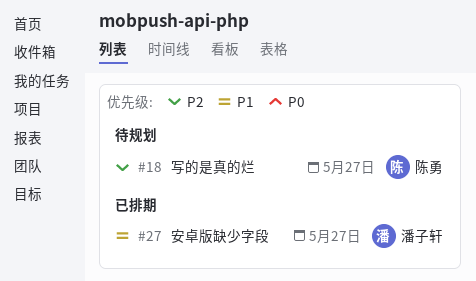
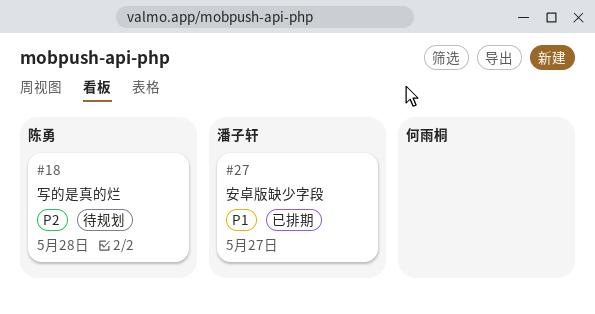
#18, due: May 27 -> May 28

